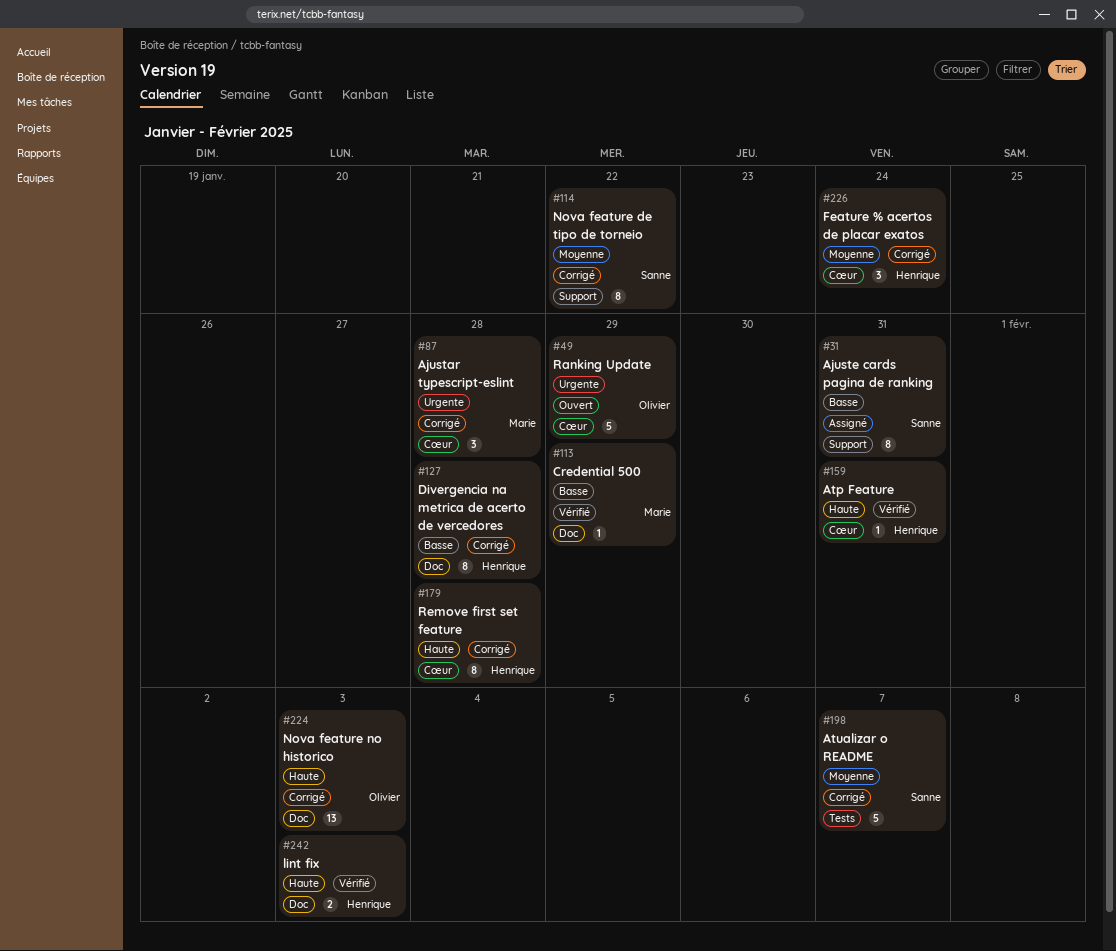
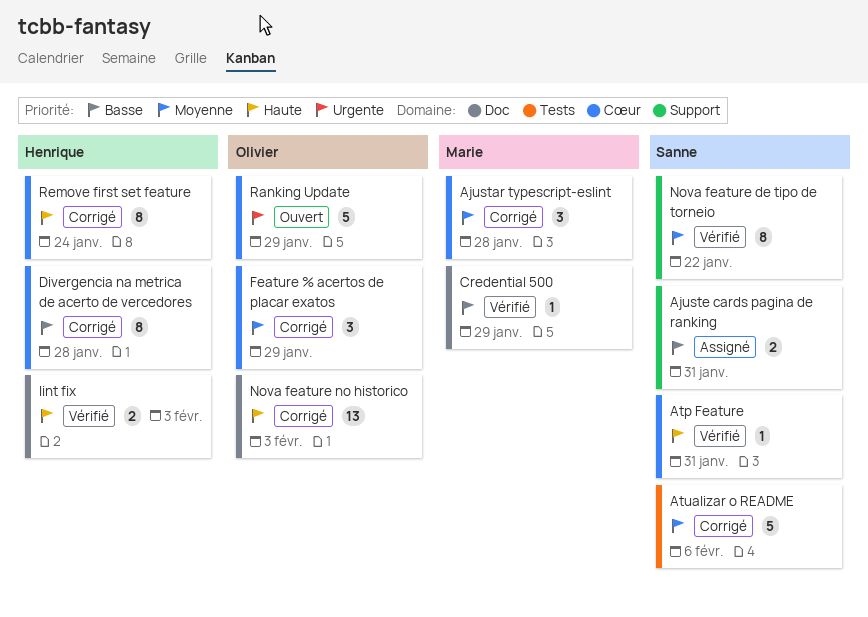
Ajustar typescript-eslint, priority: Urgente -> Moyenne
Ajuste cards pagina de ranking, estimate: 8 -> 2
Atp Feature, owner: Henrique -> Sanne
Atualizar o README, due: Feb 7 -> Feb 6
Divergencia na metrica de acerto de vercedores, label: Doc -> Cœur
Feature % acertos de placar exatos, owner: Henrique -> Olivier
Feature % acertos de placar exatos, due: Jan 24 -> Jan 29
Nova feature de tipo de torneio, status: Corrigé -> Vérifié
Remove first set feature, due: Jan 28 -> Jan 24

